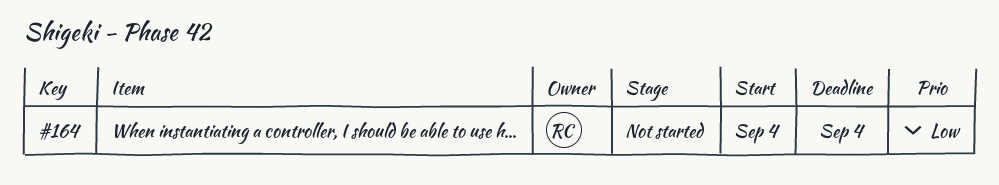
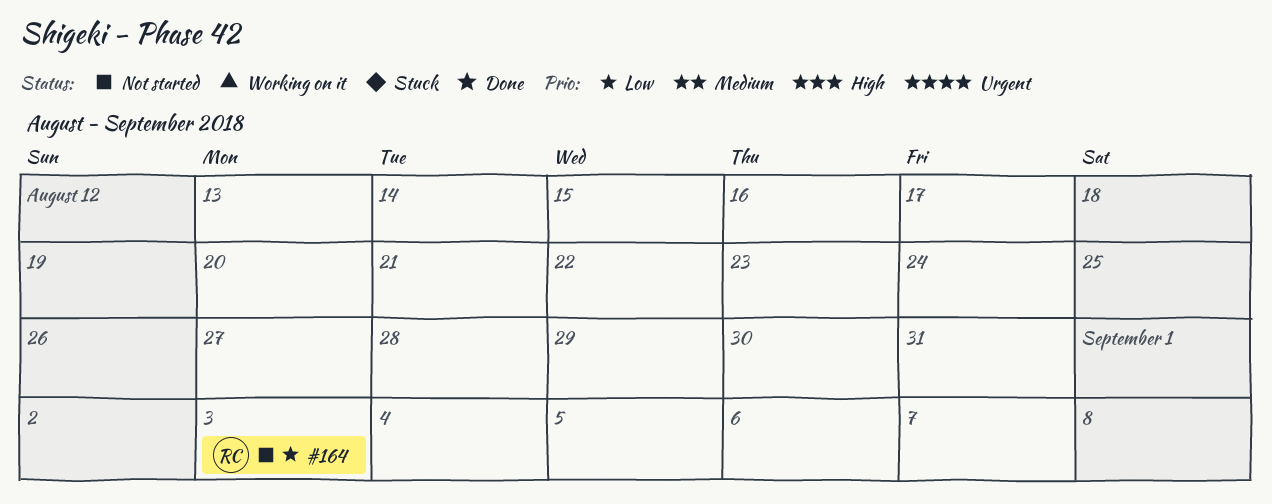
#164, start: Sep 4 -> Sep 3
#164, due: Sep 4 -> Sep 3

